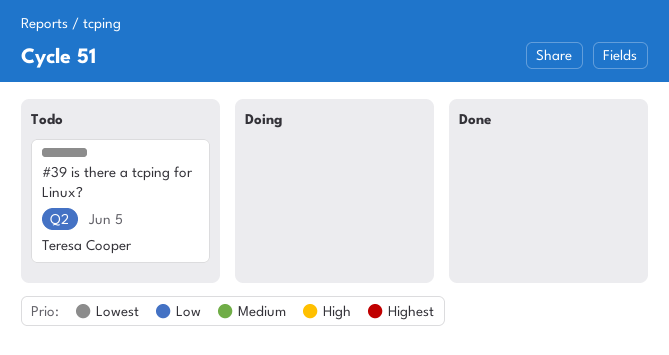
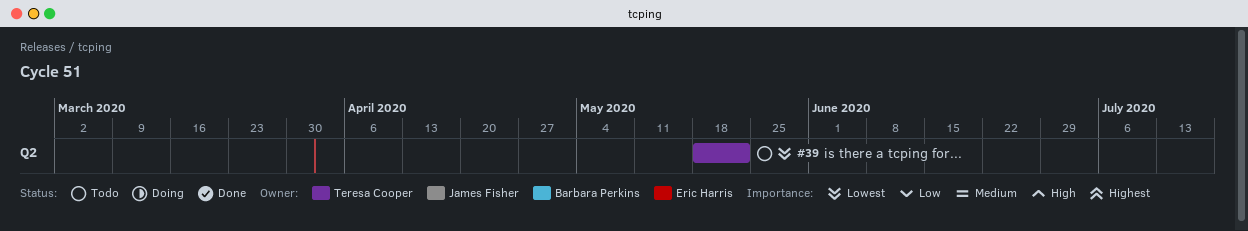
#39, due: Jun 5 -> May 22

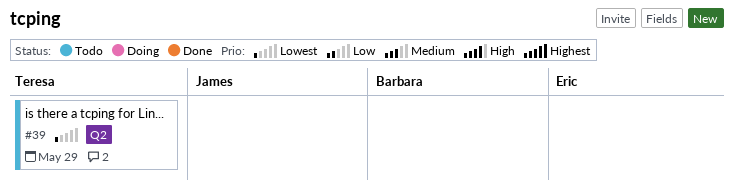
#39, due: May 22 -> May 29

